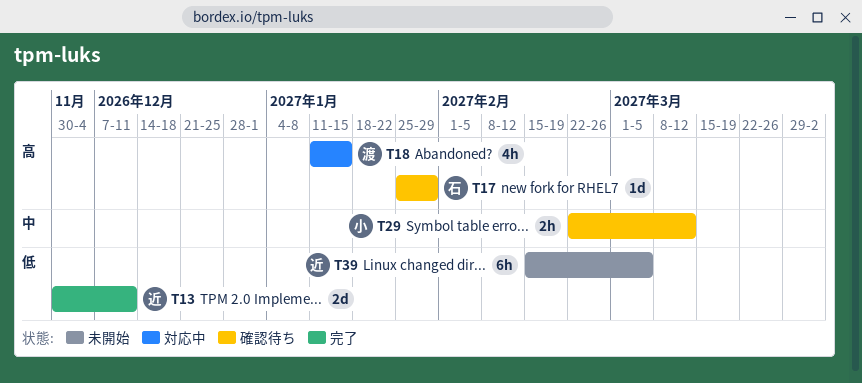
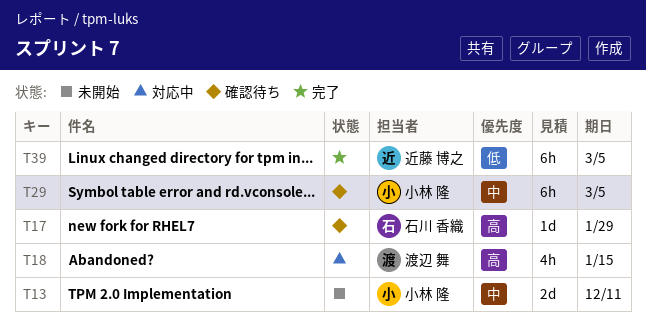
T13, status: 完了 -> 未開始
T13, owner: 近藤 博之 -> 小林 隆
T13, priority: 低 -> 中
T29, estimate: 2h -> 6h
T29, due: Mar 12 -> Mar 5
T39, status: 未開始 -> 完了

